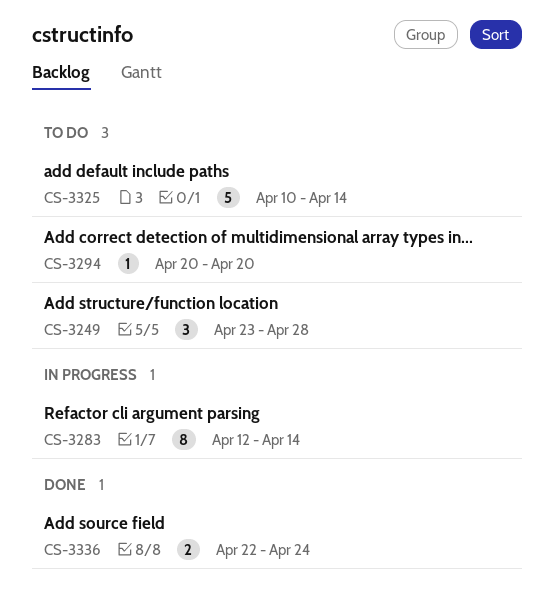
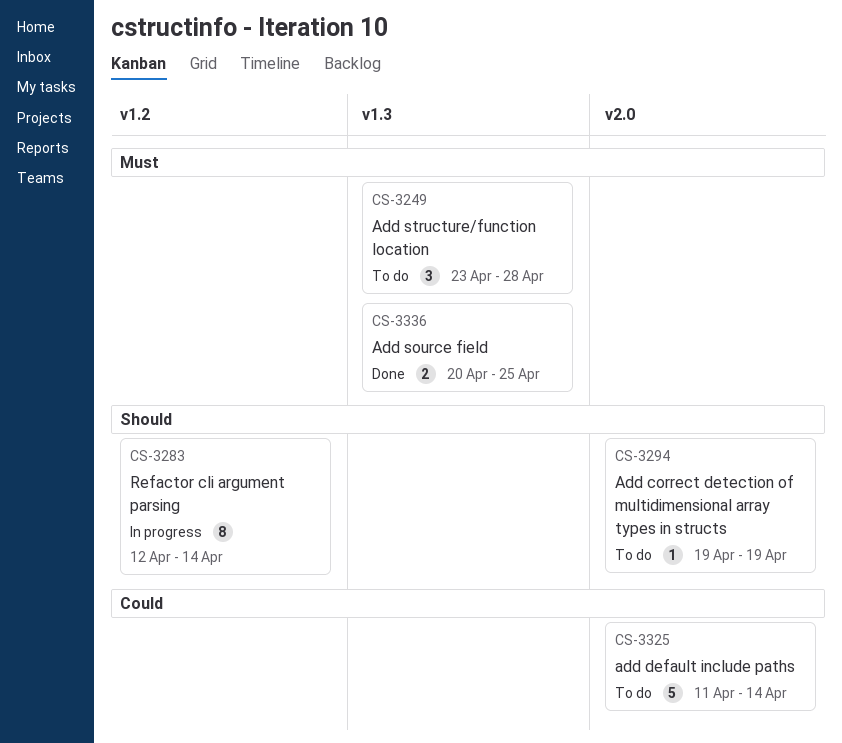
CS-3294, start: Apr 20 -> Apr 19
CS-3294, due: Apr 20 -> Apr 19
CS-3325, start: Apr 10 -> Apr 11
CS-3336, start: Apr 22 -> Apr 20
CS-3336, due: Apr 24 -> Apr 25

